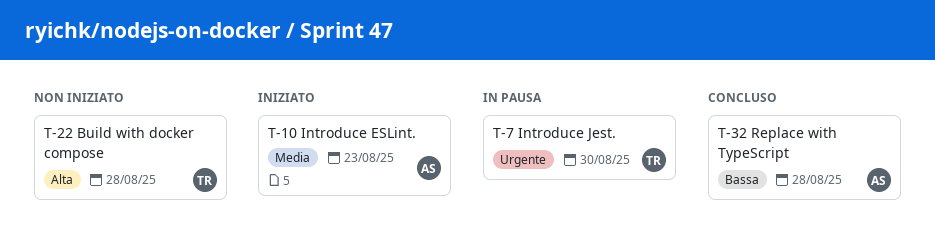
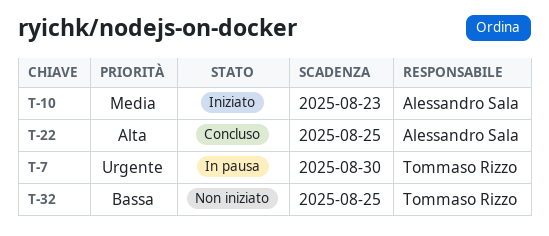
T-22, status: Non iniziato -> Concluso
T-22, owner: Tommaso Rizzo -> Alessandro Sala
T-22, due: Aug 28 -> Aug 25
T-32, status: Concluso -> Non iniziato
T-32, owner: Alessandro Sala -> Tommaso Rizzo
T-32, due: Aug 28 -> Aug 25

